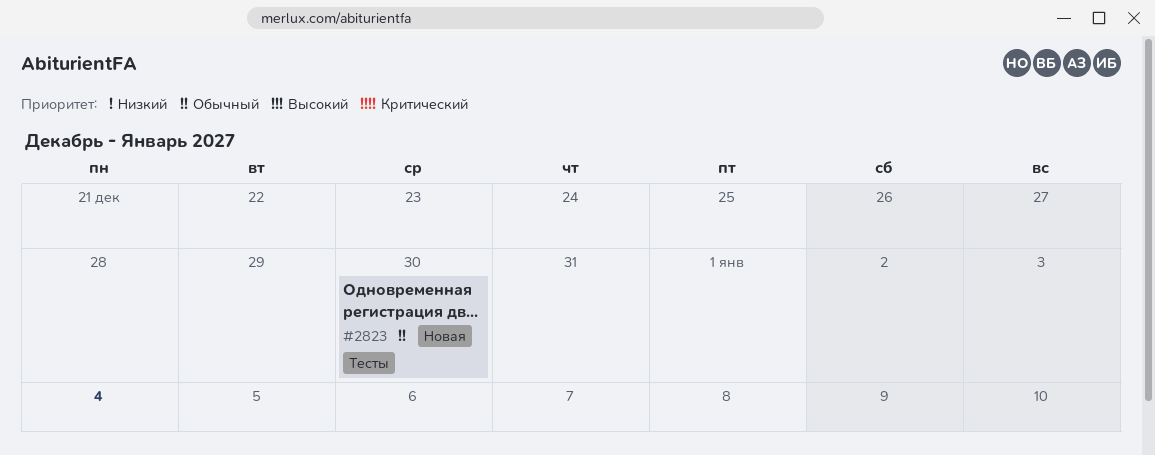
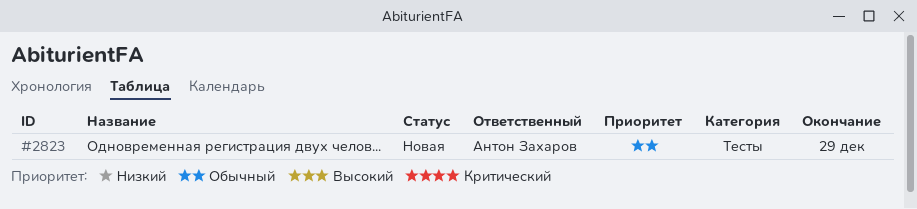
#2823, due: Dec 30 -> Dec 29

